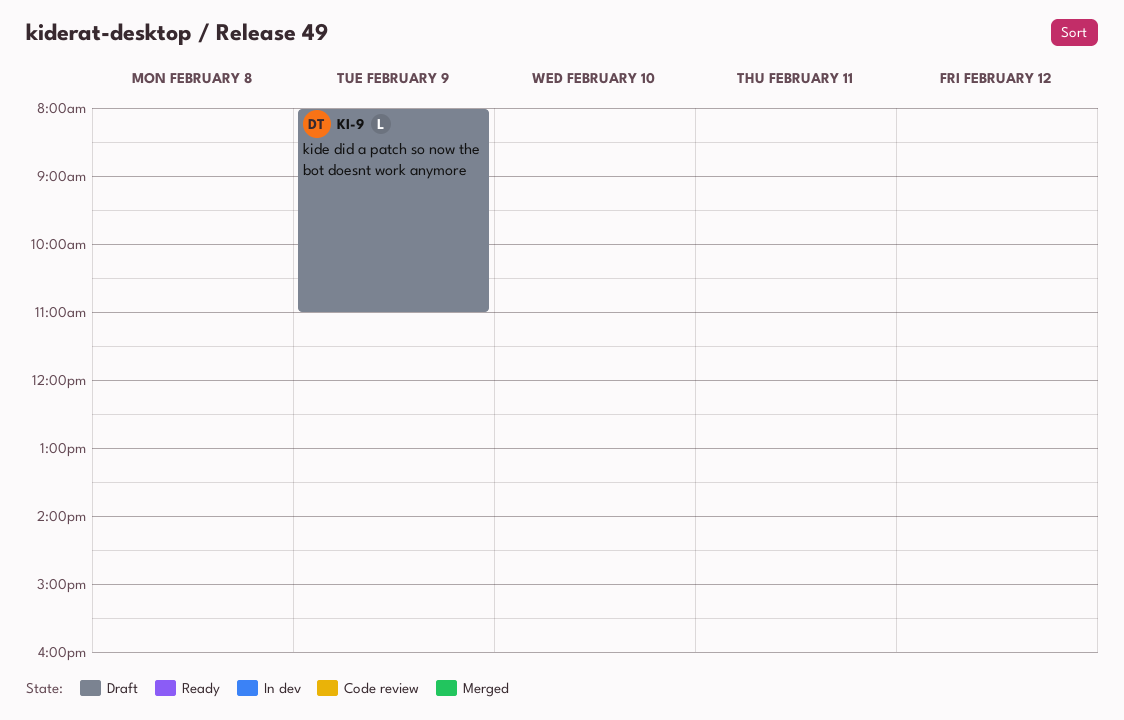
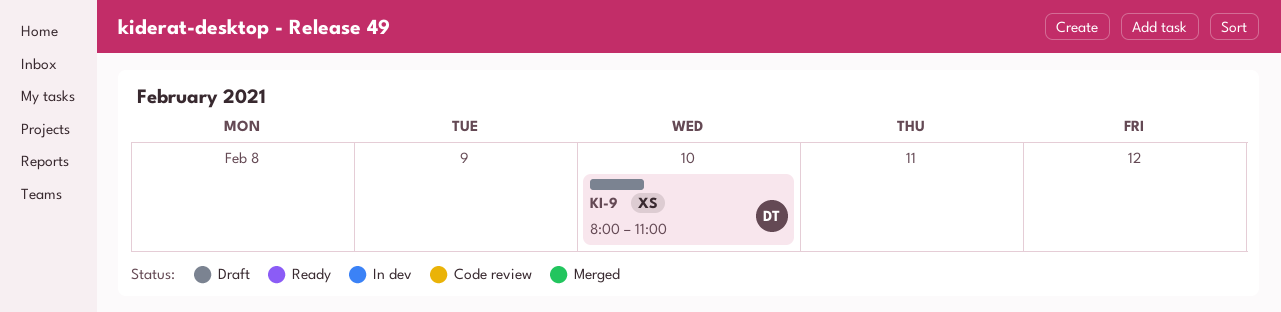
KI-9, estimate: L -> XS
KI-9, day: Feb 9 -> Feb 10

